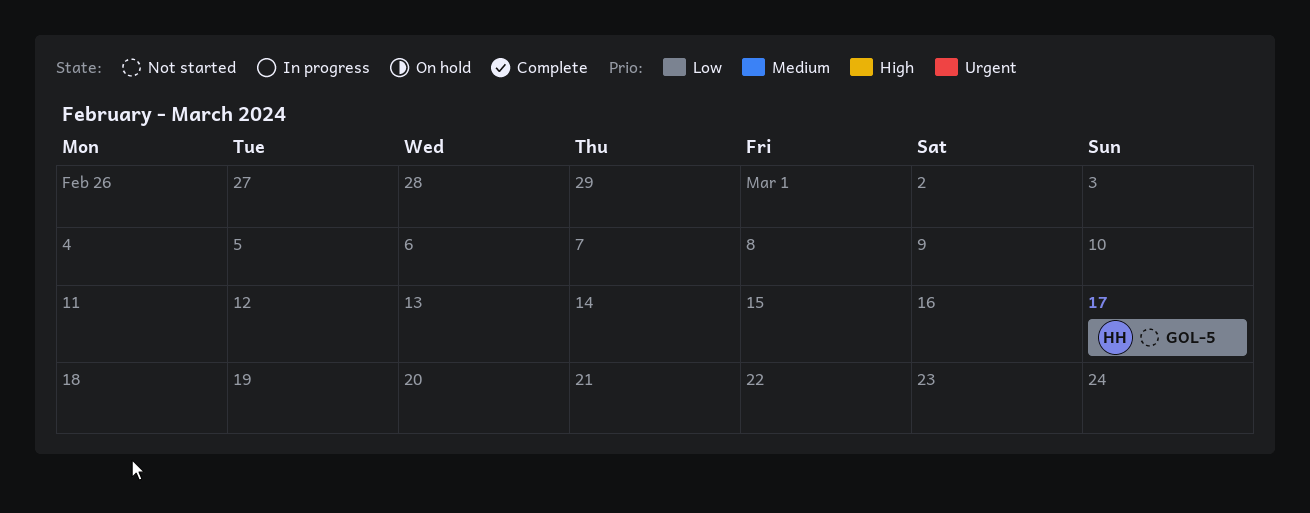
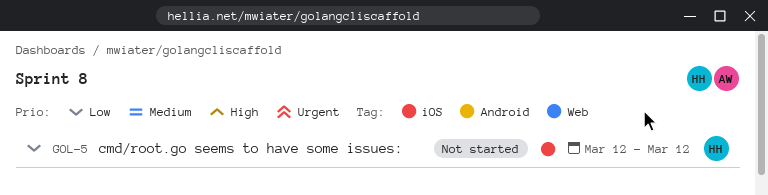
GOL-5, start: Mar 17 -> Mar 12
GOL-5, due: Mar 17 -> Mar 12

